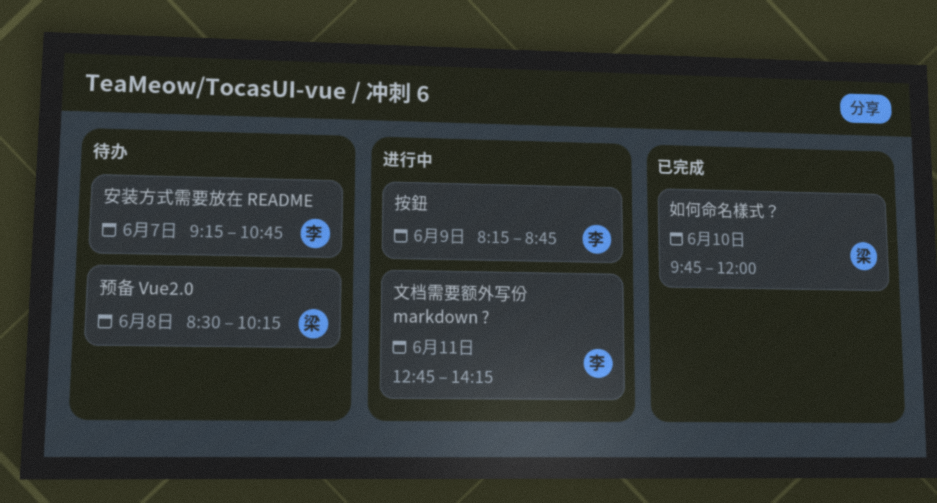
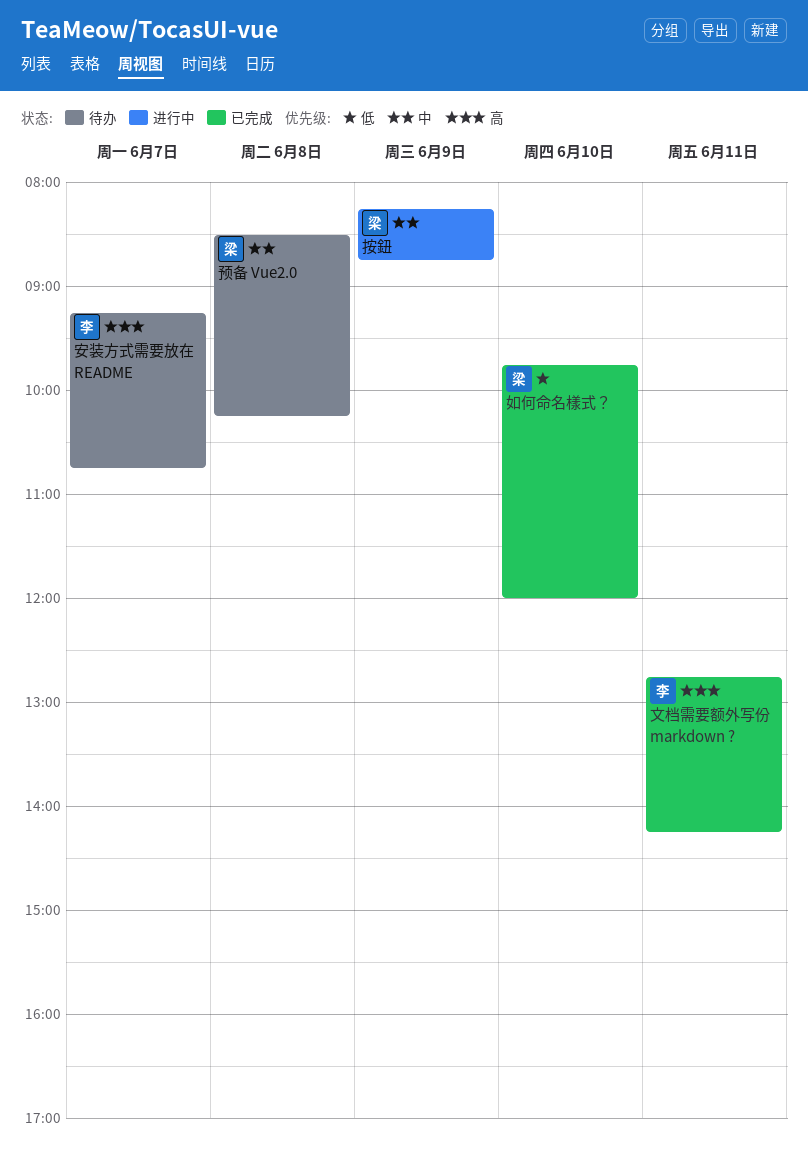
按鈕, owner: 李 -> 梁
文档需要额外写份 markdown ?, status: 进行中 -> 已完成

